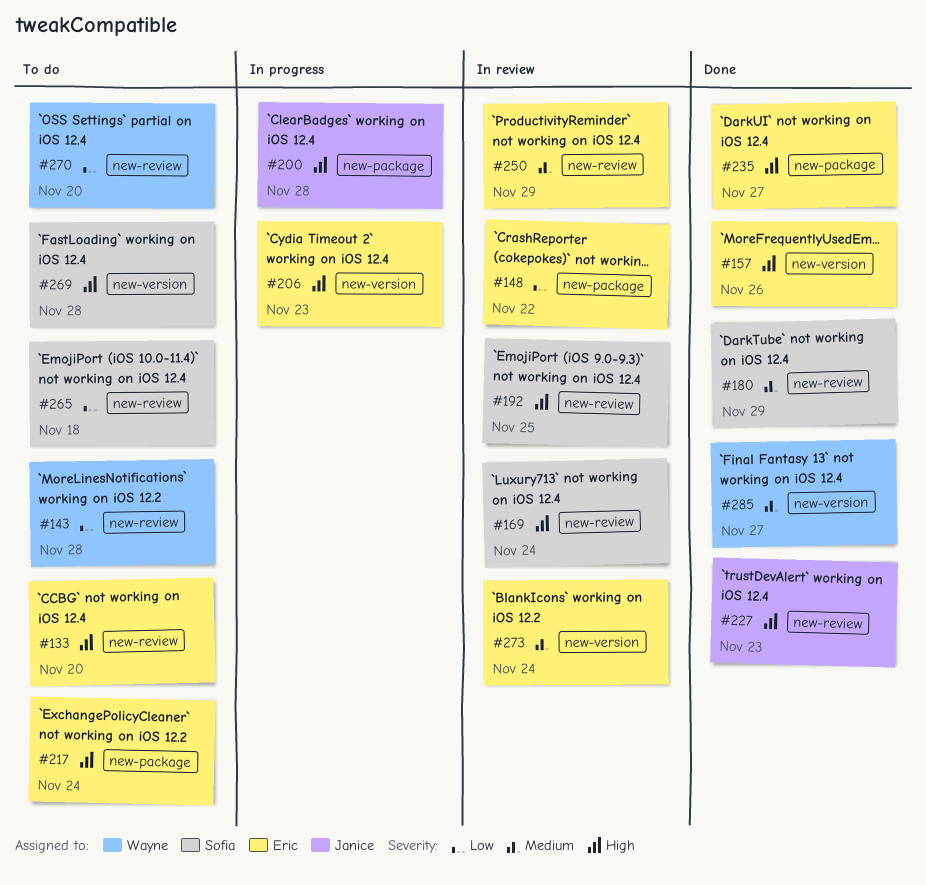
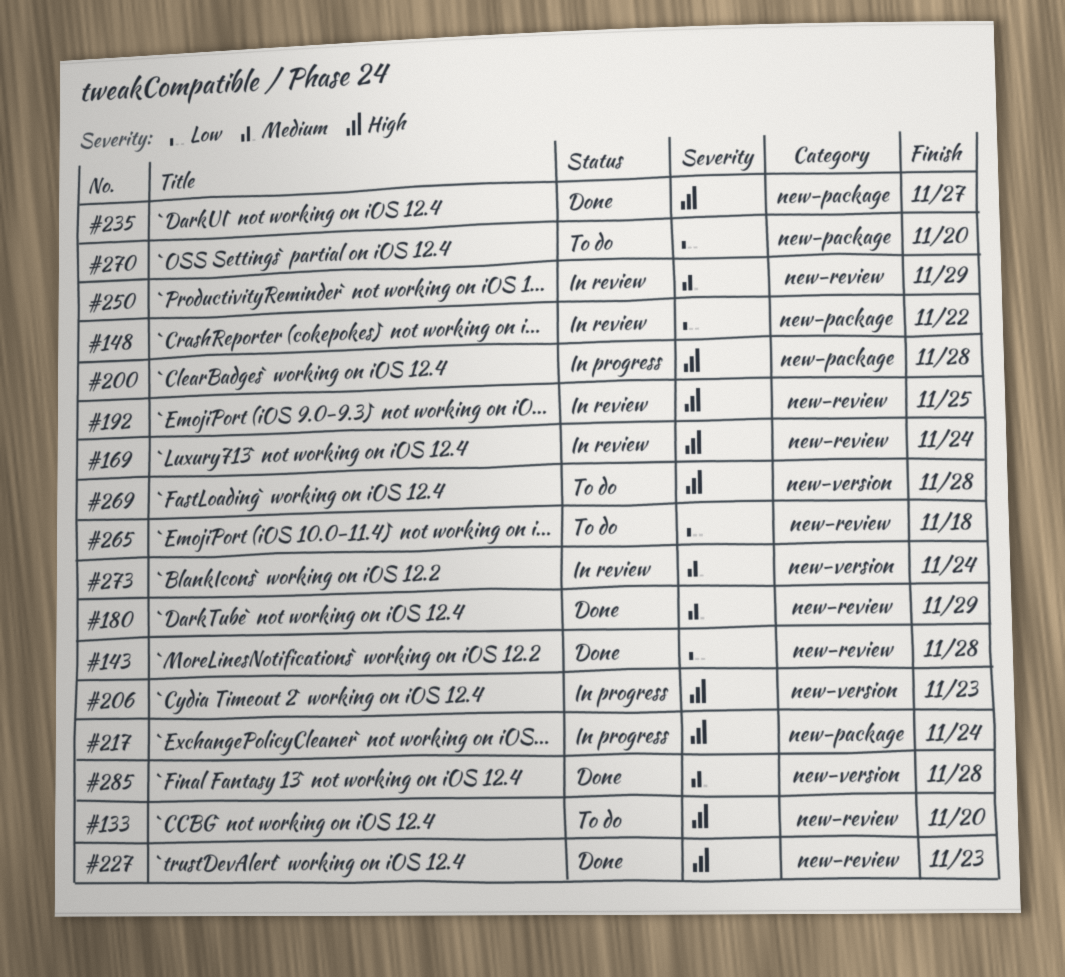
#143, status: To do -> Done
#157: present -> none
#217, status: To do -> In progress
#270, label: new-review -> new-package
#285, due: Nov 27 -> Nov 28

